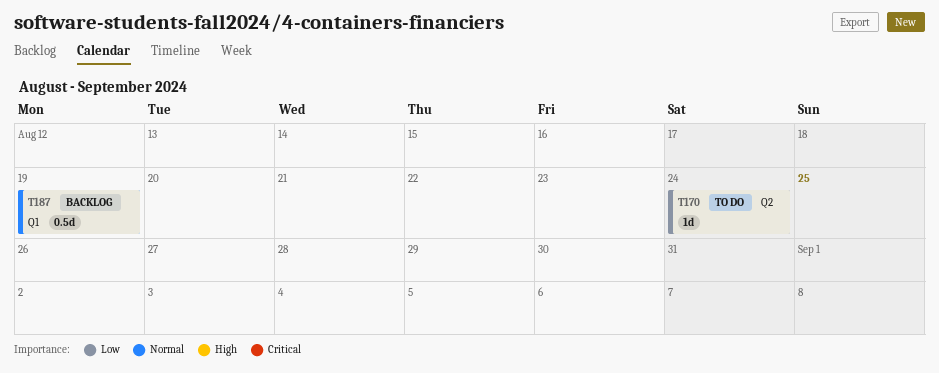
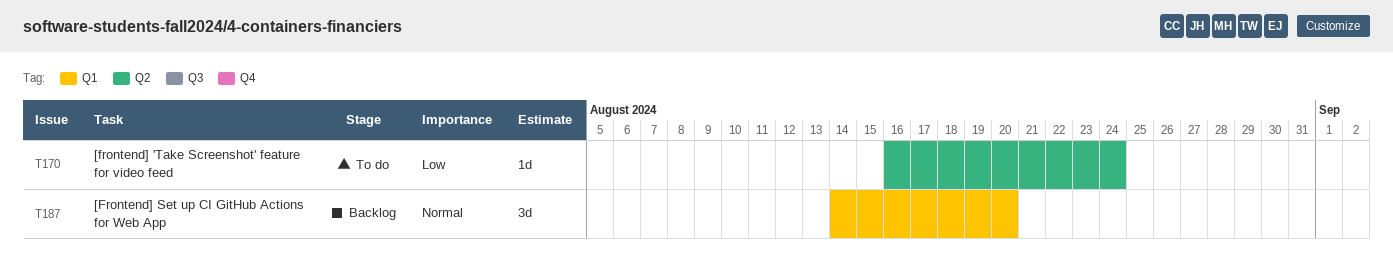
T187, estimate: 0.5d -> 3d
T187, due: Aug 19 -> Aug 20

